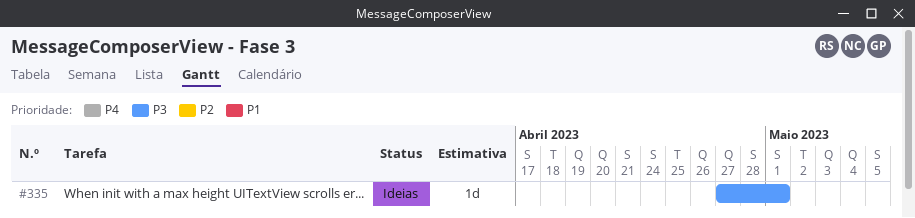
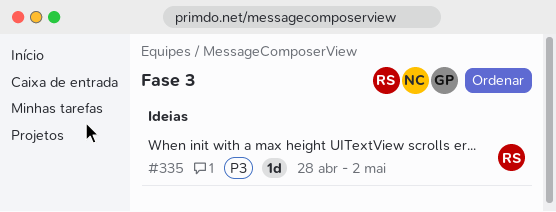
#335, start: Apr 27 -> Apr 28
#335, due: May 1 -> May 2

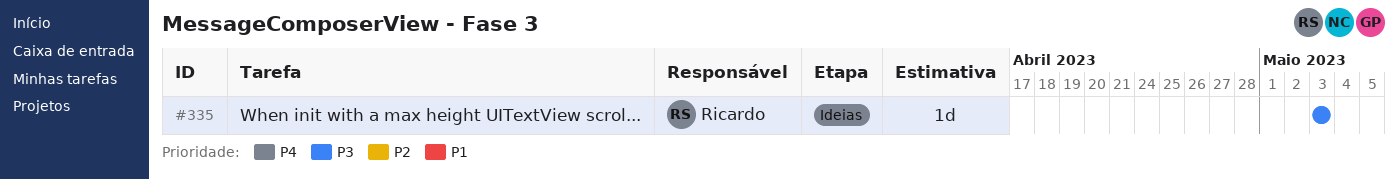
#335, start: Apr 28 -> May 3
#335, due: May 2 -> May 3

